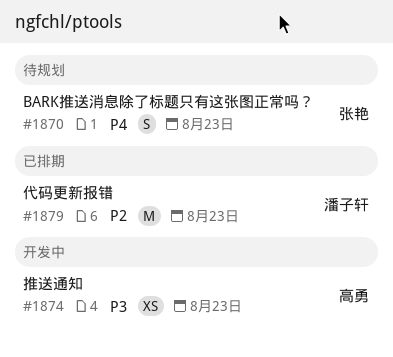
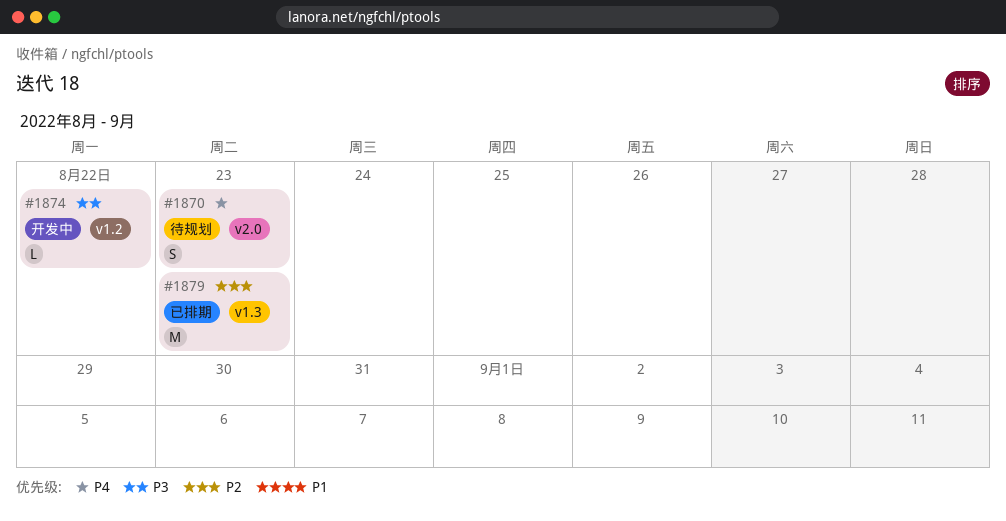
#1874, estimate: XS -> L
#1874, due: Aug 23 -> Aug 22

